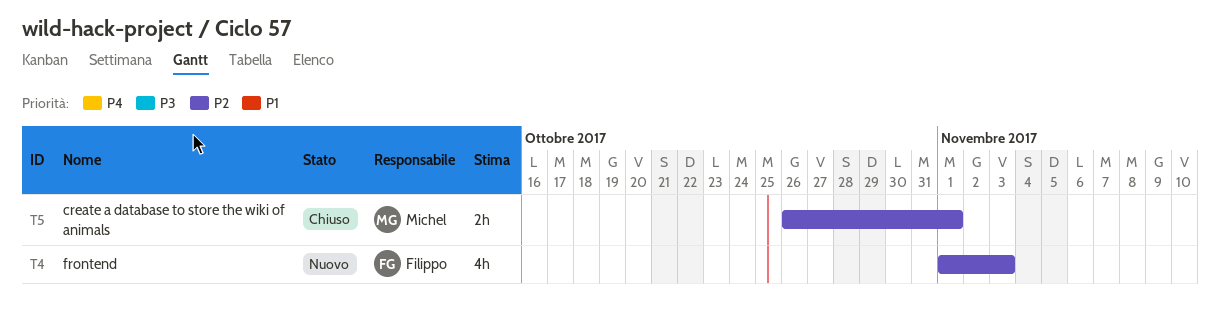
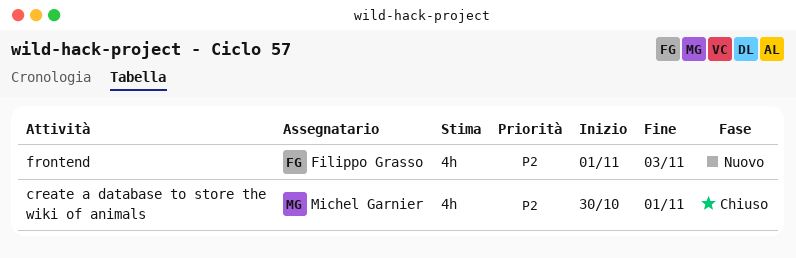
create a database to store the wiki of animals, estimate: 2h -> 4h
create a database to store the wiki of animals, start: Oct 26 -> Oct 30

